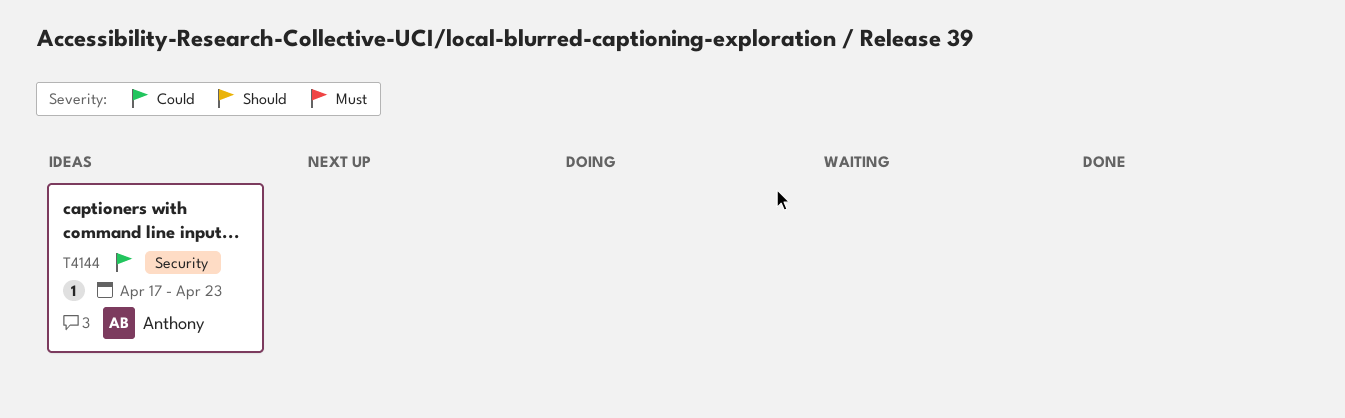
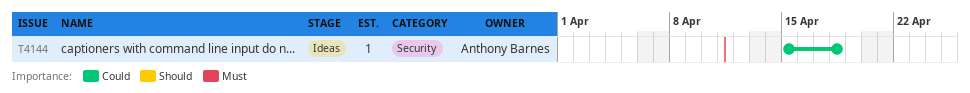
T4144, start: Apr 17 -> Apr 15
T4144, due: Apr 23 -> Apr 18

